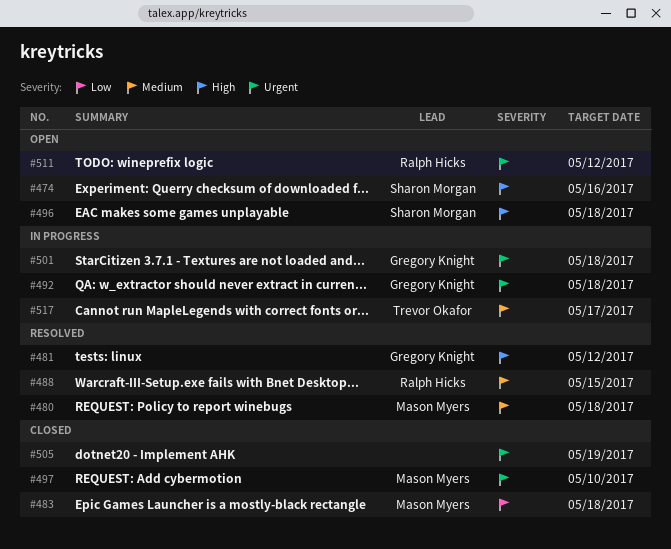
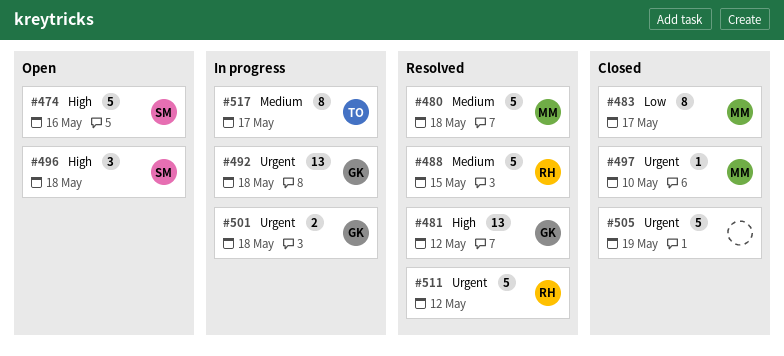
#483, due: May 18 -> May 17
#511, status: Open -> Resolved

